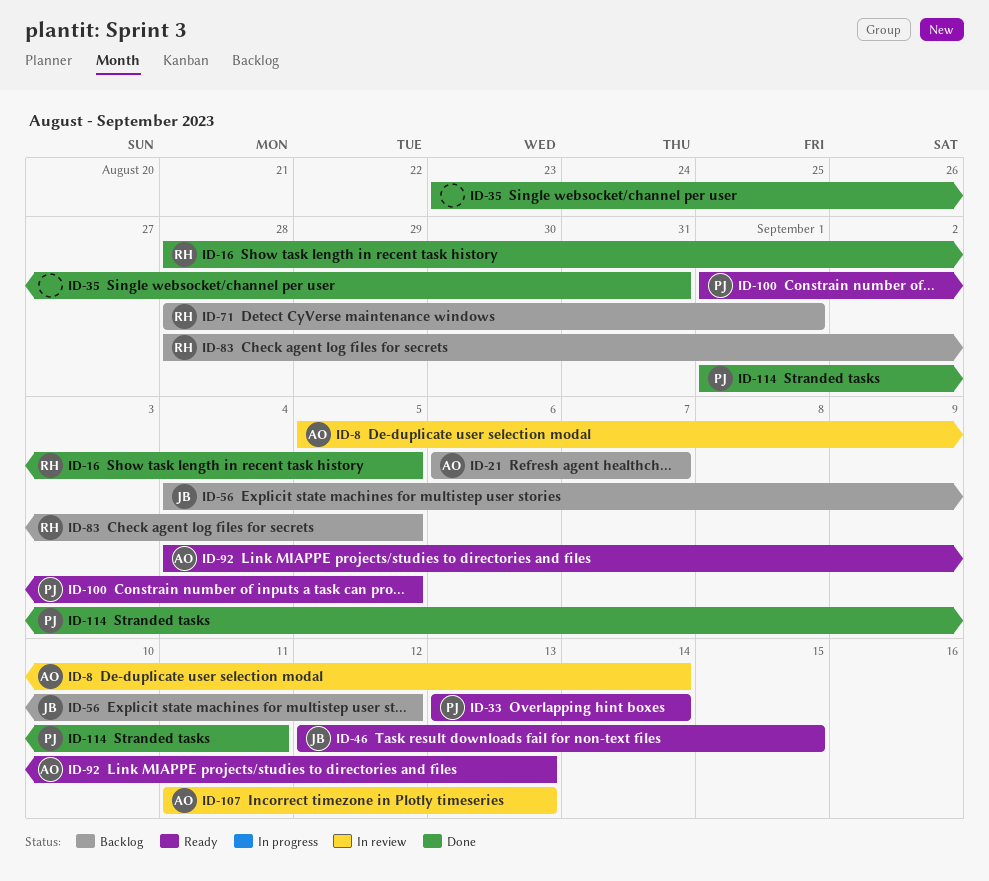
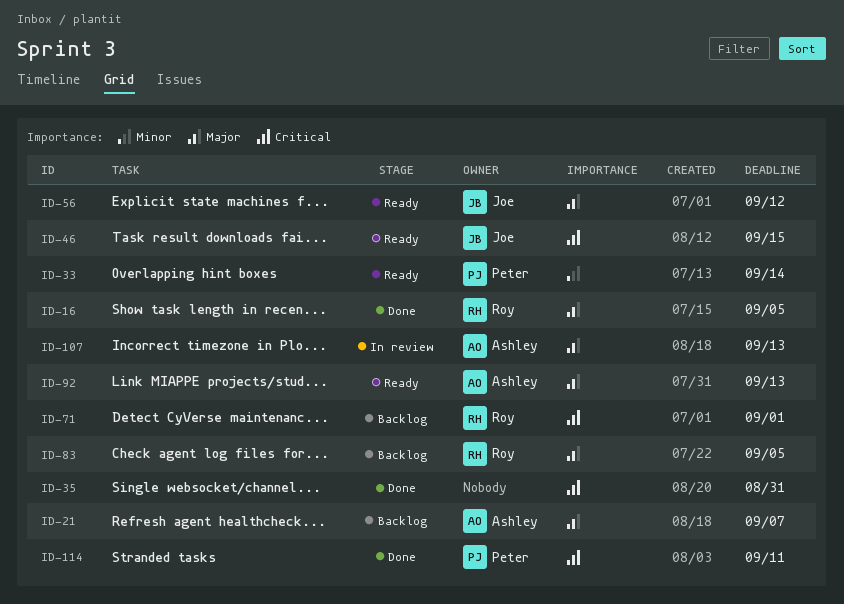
ID-8: present -> none
ID-56, status: Backlog -> Ready
ID-100: present -> none

